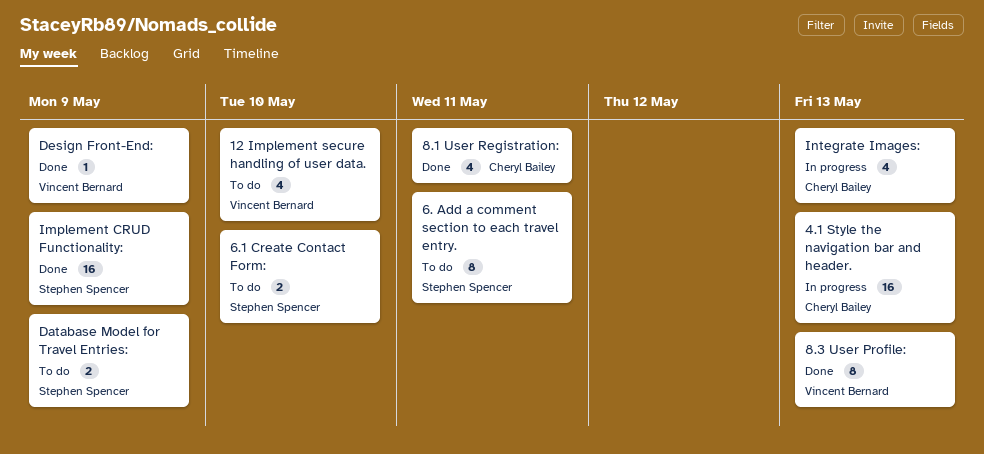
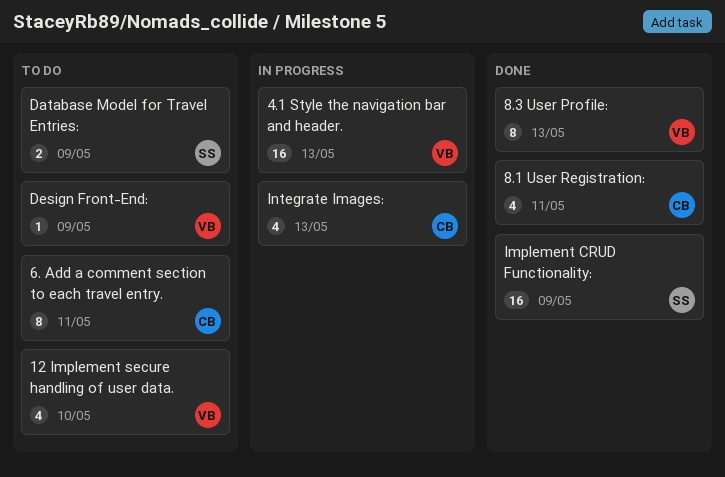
4.1 Style the navigation bar and header., owner: Cheryl Bailey -> Vincent Bernard
6. Add a comment section to each travel entry., owner: Stephen Spencer -> Cheryl Bailey
6.1 Create Contact Form:: present -> none
Design Front-End:, status: Done -> To do

